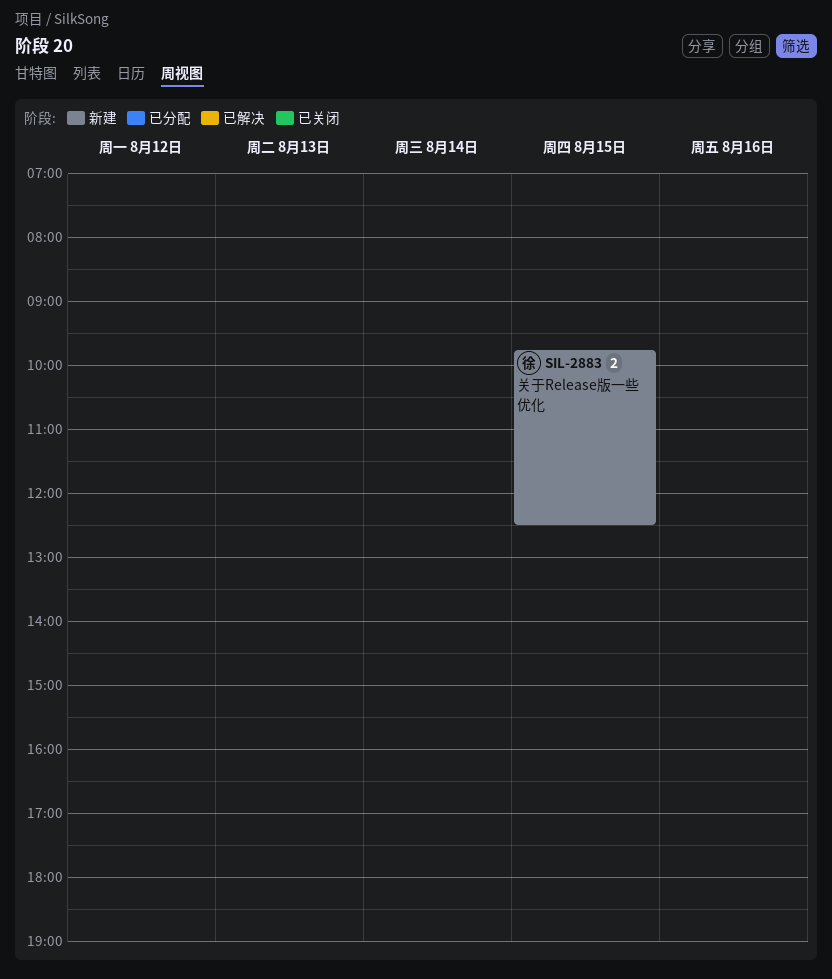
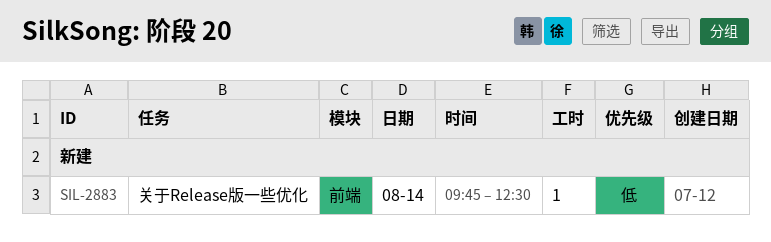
SIL-2883, estimate: 2 -> 1
SIL-2883, day: Aug 15 -> Aug 14

